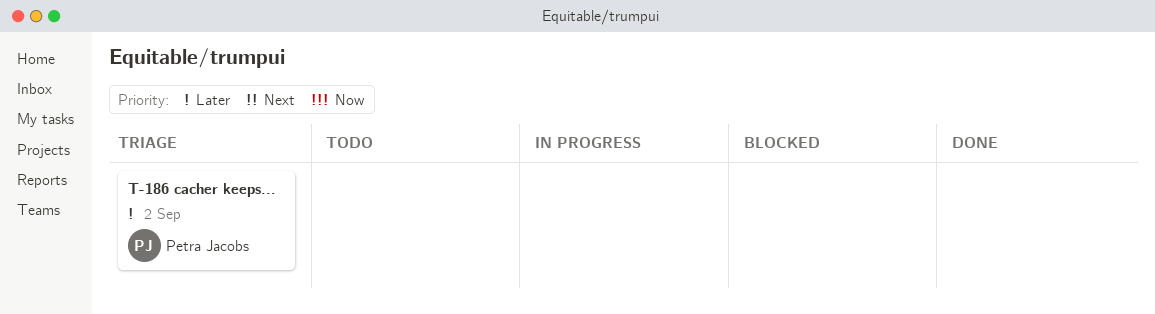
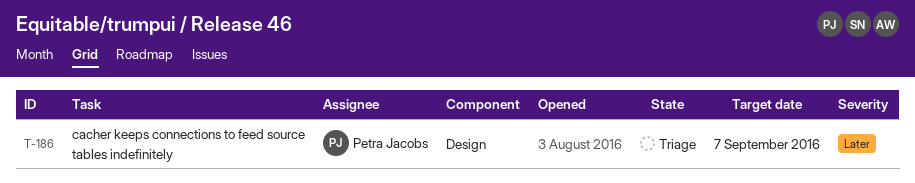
T-186, due: Sep 2 -> Sep 7

